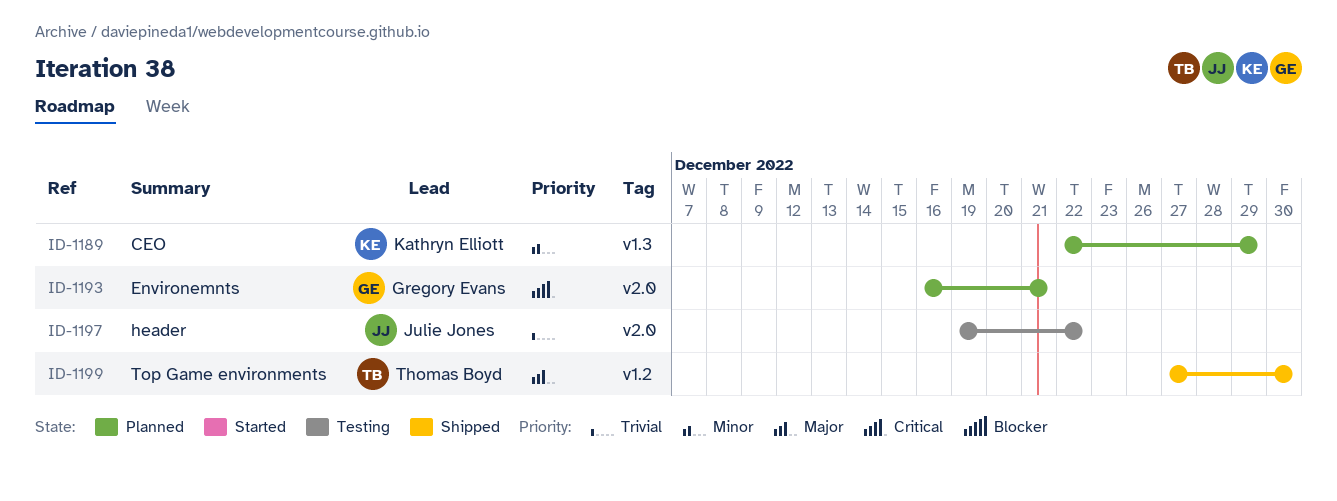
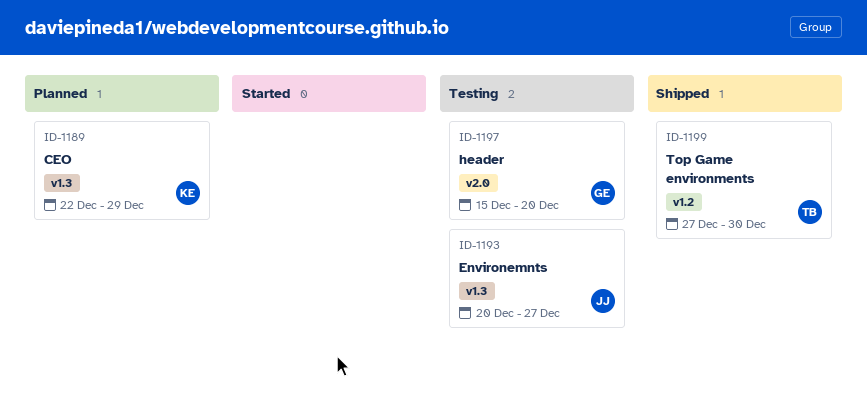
ID-1193, status: Planned -> Testing
ID-1193, owner: Gregory Evans -> Julie Jones
ID-1193, label: v2.0 -> v1.3
ID-1193, start: Dec 16 -> Dec 20
ID-1193, due: Dec 21 -> Dec 27
ID-1197, owner: Julie Jones -> Gregory Evans
ID-1197, start: Dec 19 -> Dec 15
ID-1197, due: Dec 22 -> Dec 20

